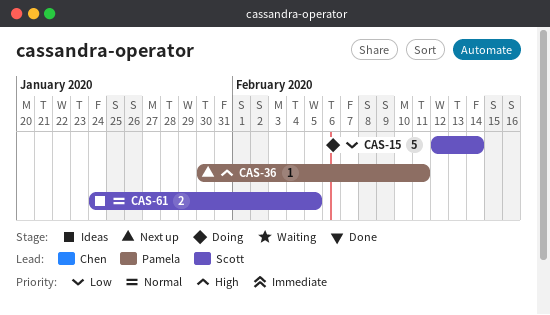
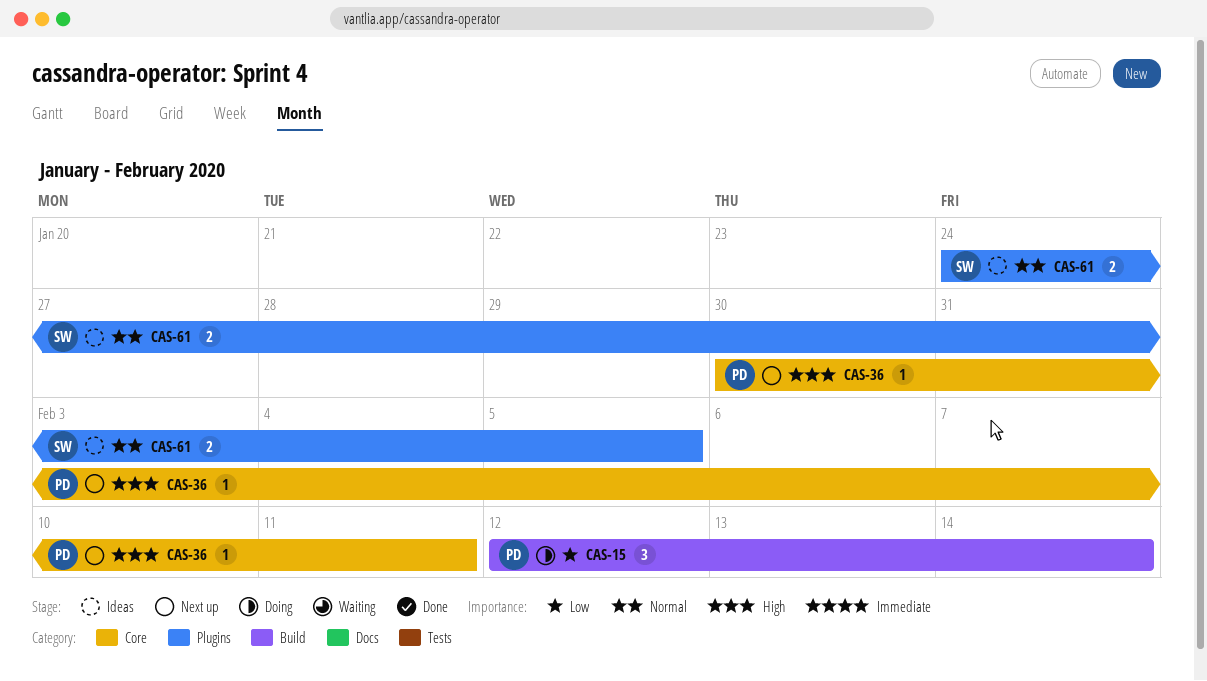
CAS-15, owner: Scott -> Pamela
CAS-15, estimate: 5 -> 3

